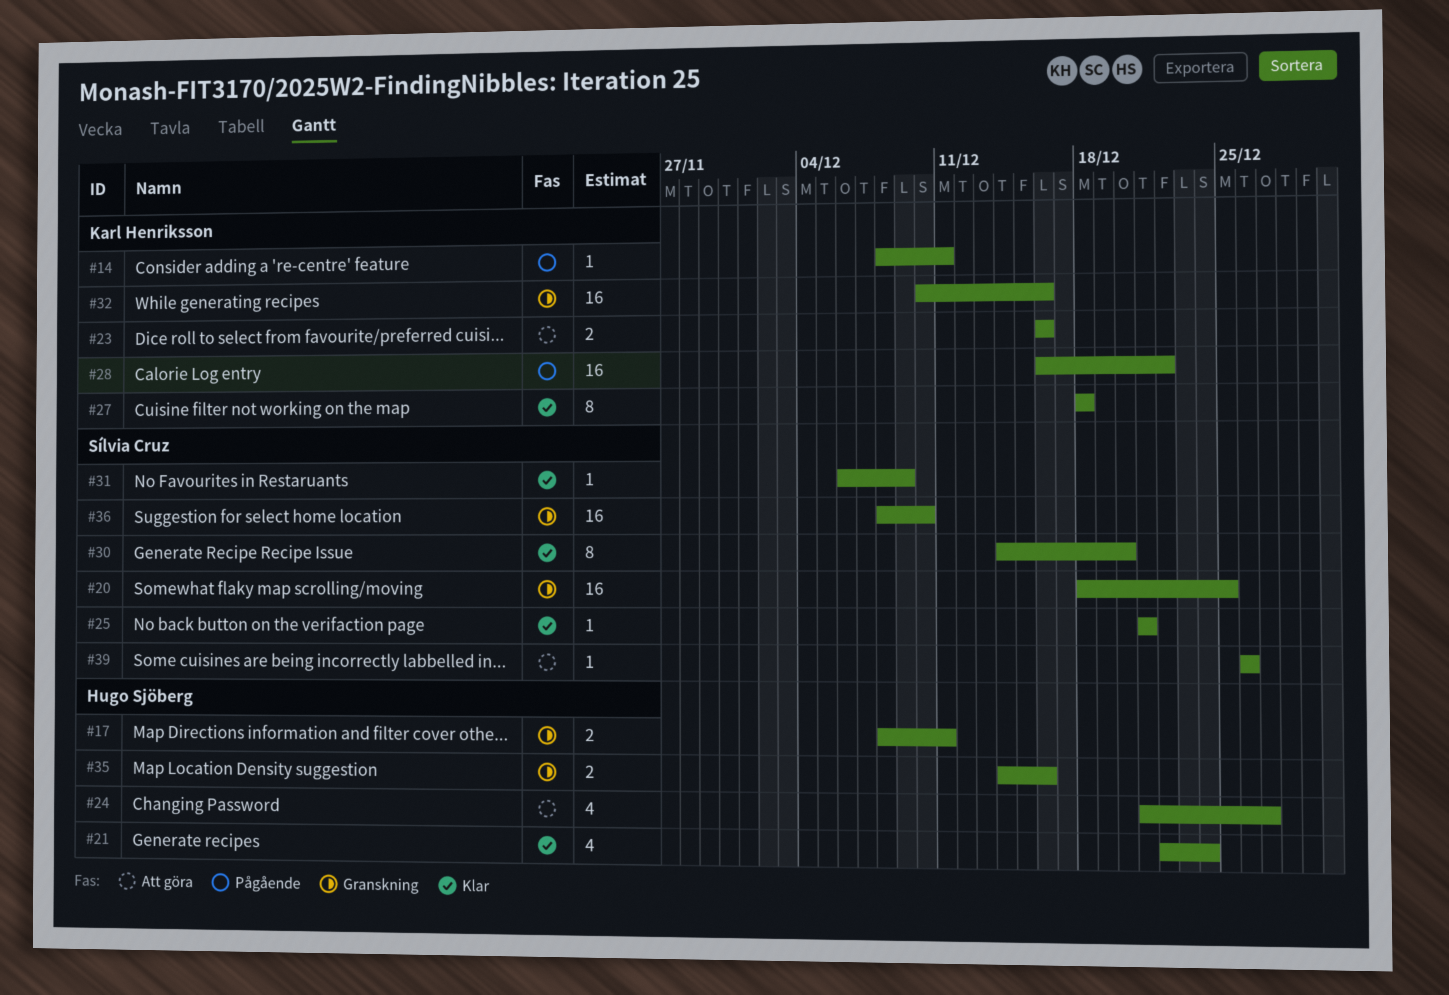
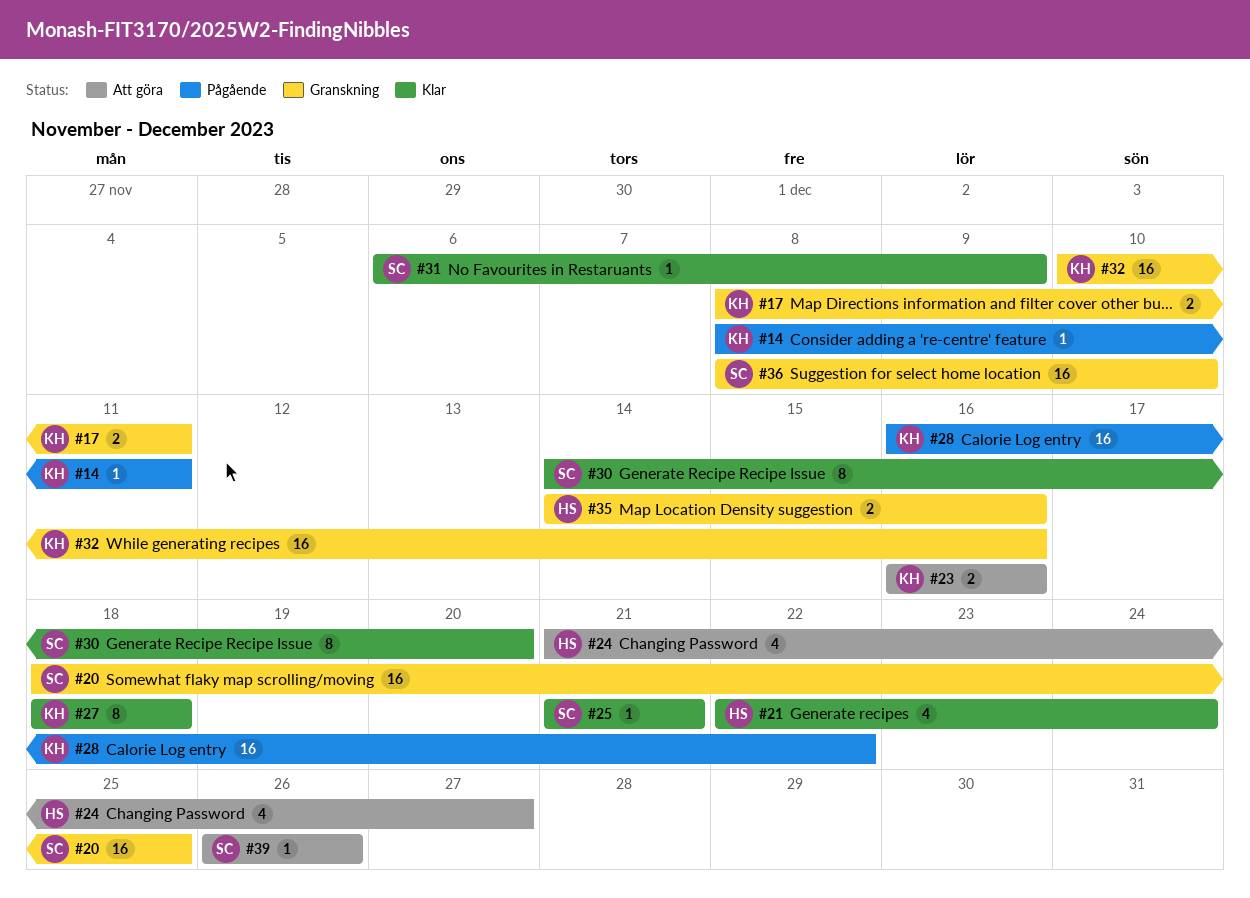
#17, owner: Hugo Sjöberg -> Karl Henriksson

